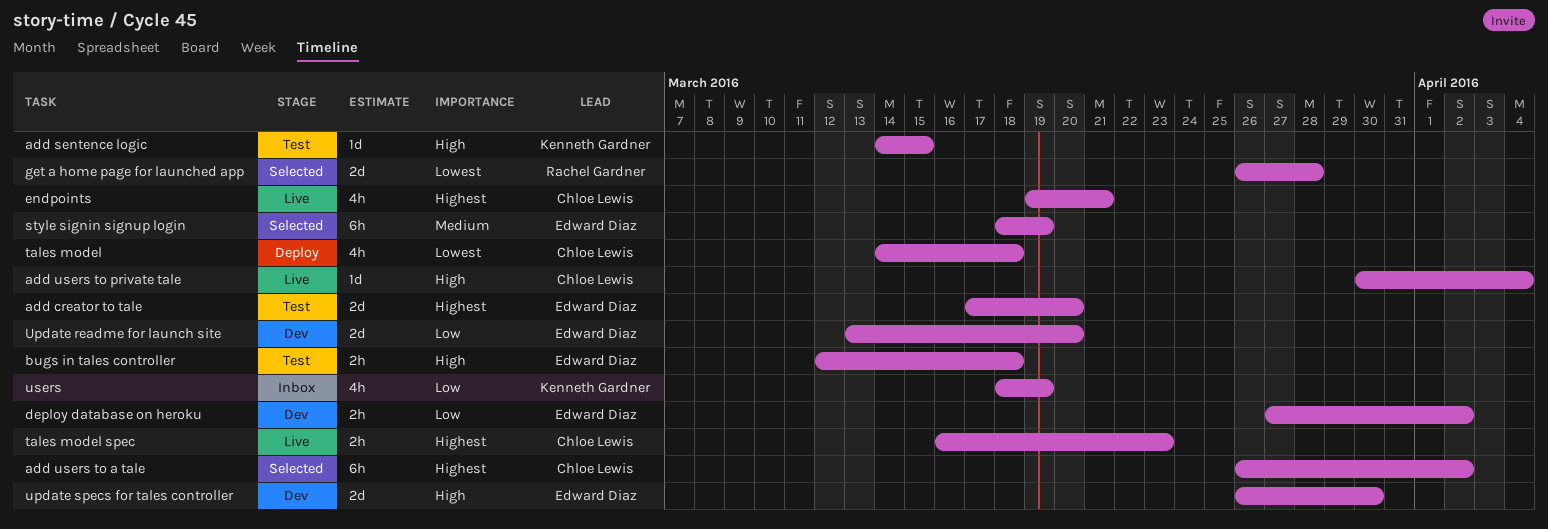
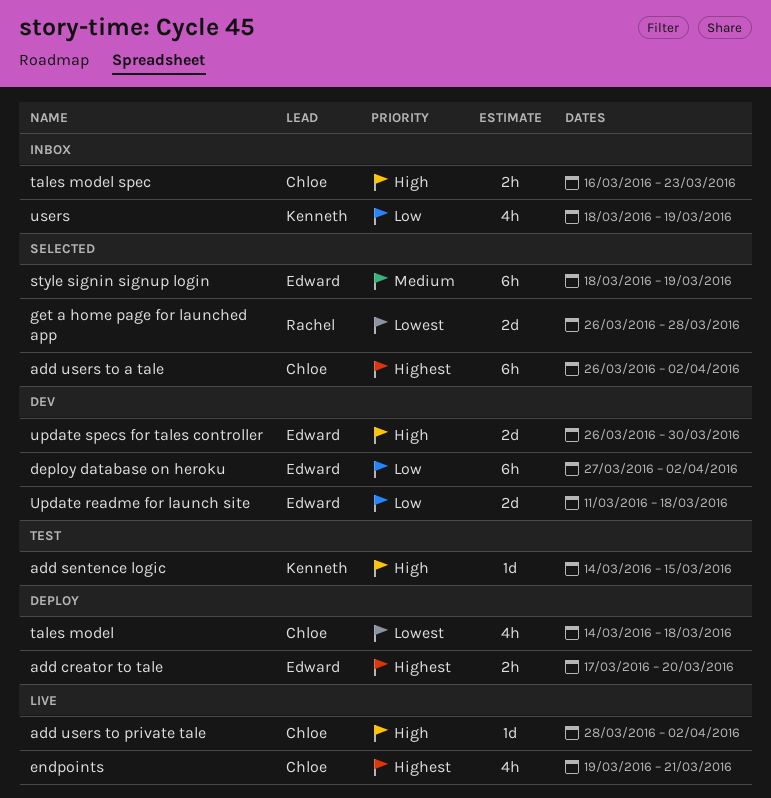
add creator to tale, status: Test -> Deploy
add creator to tale, estimate: 2d -> 2h
add users to private tale, start: Mar 30 -> Mar 28
add users to private tale, due: Apr 4 -> Apr 2
bugs in tales controller: present -> none
deploy database on heroku, estimate: 2h -> 6h
tales model spec, status: Live -> Inbox
tales model spec, priority: Highest -> High
Update readme for launch site, start: Mar 13 -> Mar 11
Update readme for launch site, due: Mar 20 -> Mar 18

